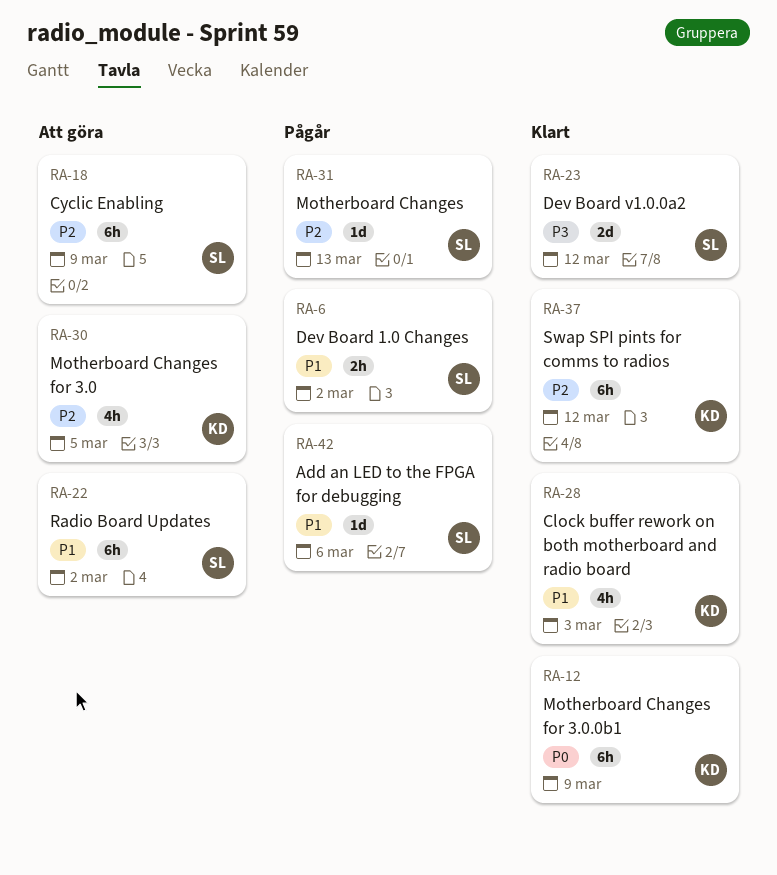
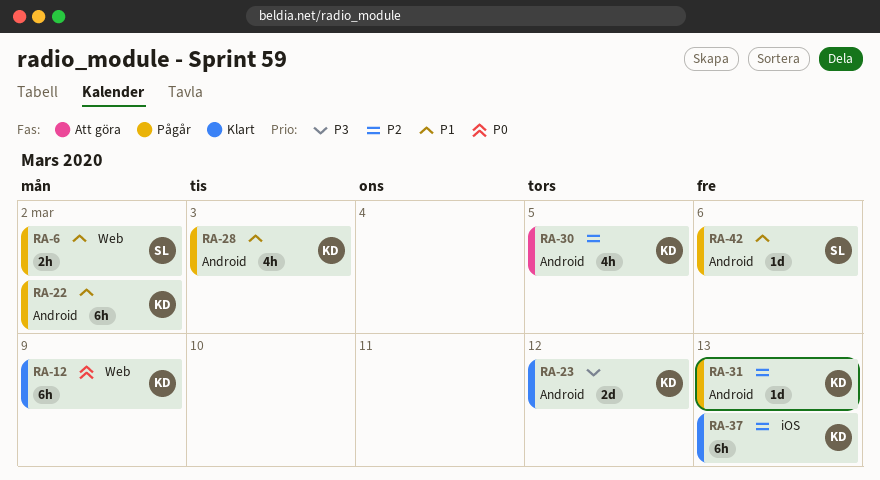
RA-18: present -> none
RA-22, status: Att göra -> Pågår
RA-22, owner: SL -> KD
RA-23, owner: SL -> KD
RA-28, status: Klart -> Pågår
RA-31, owner: SL -> KD
RA-37, due: Mar 12 -> Mar 13

